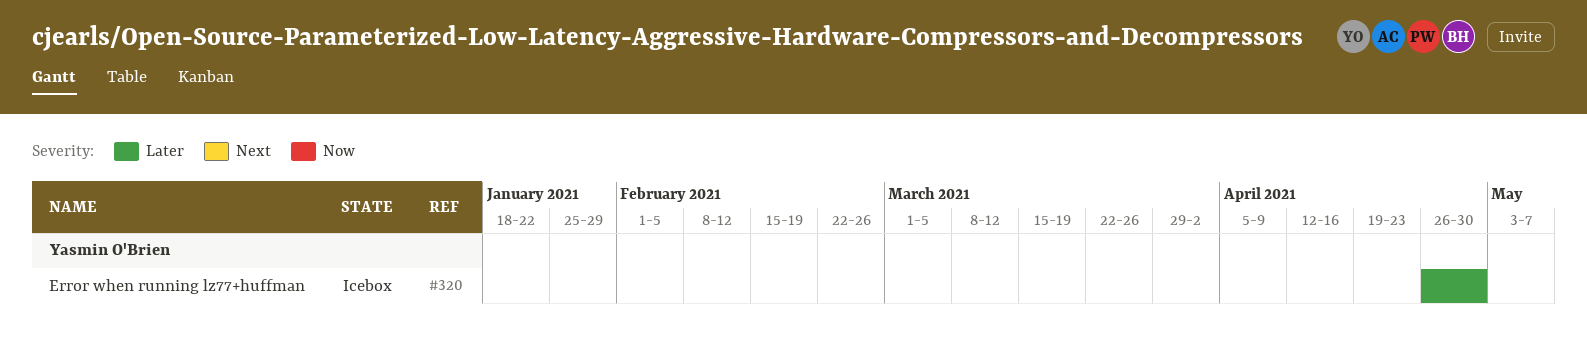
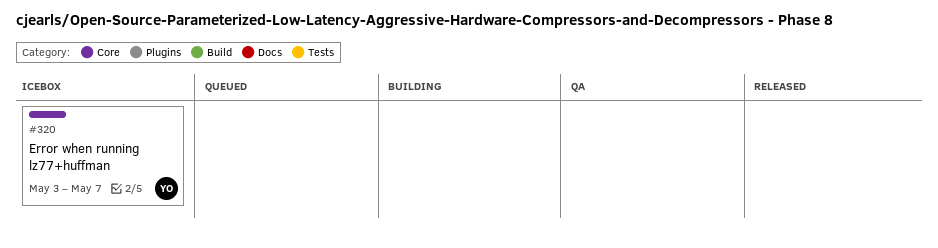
#320, start: Apr 26 -> May 3
#320, due: Apr 30 -> May 7

